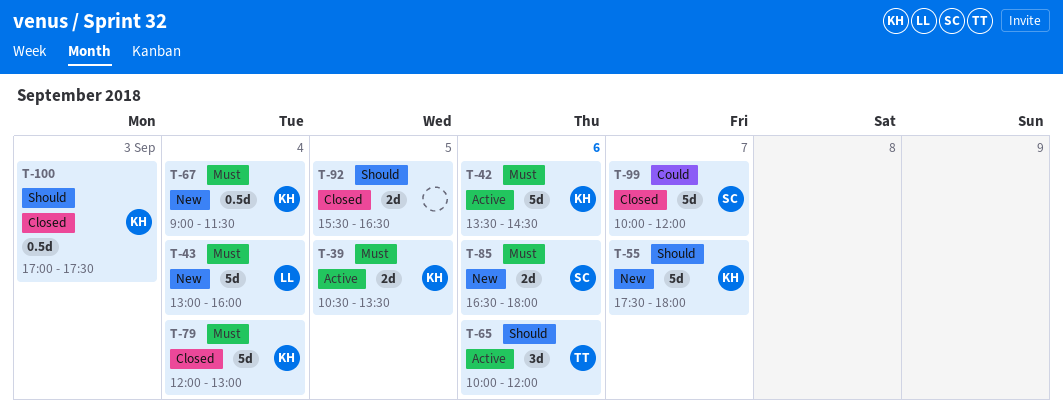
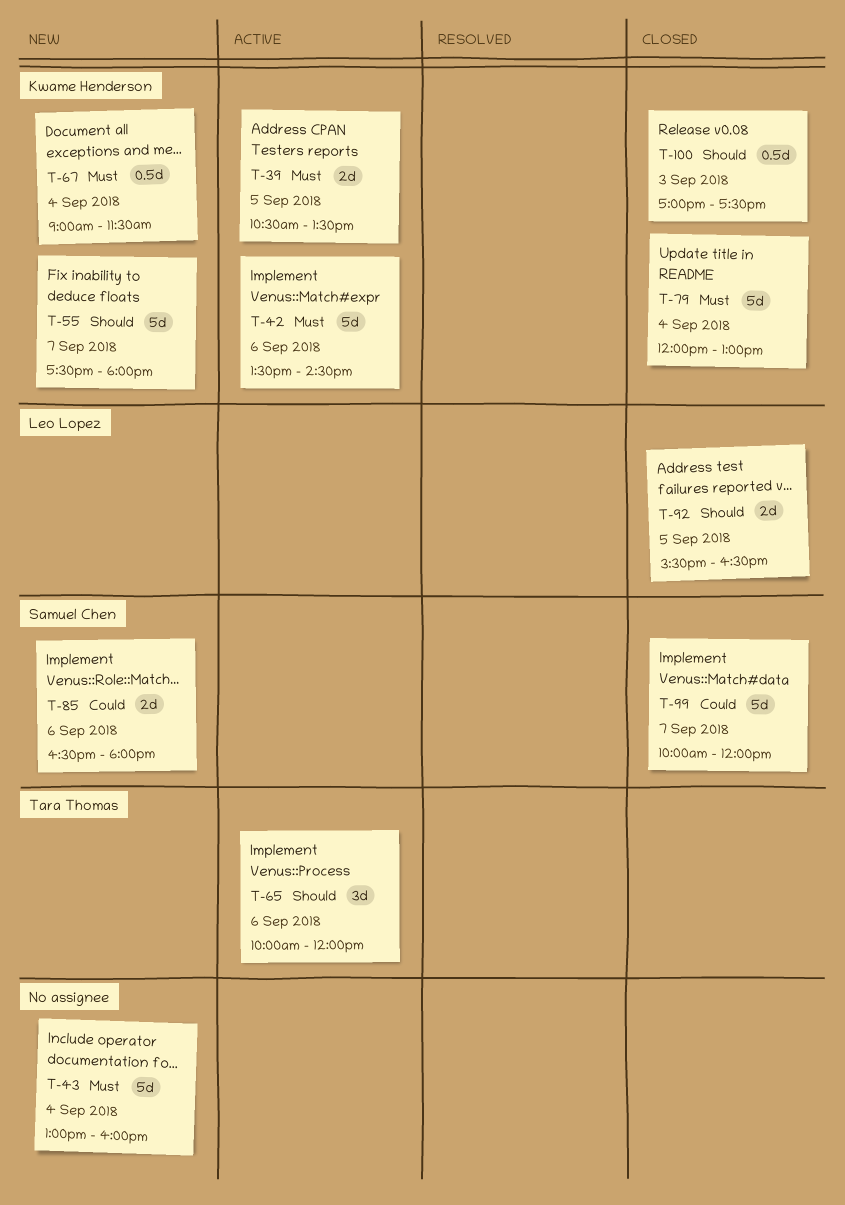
T-43, owner: Leo Lopez -> none
T-85, priority: Must -> Could
T-92, owner: none -> Leo Lopez

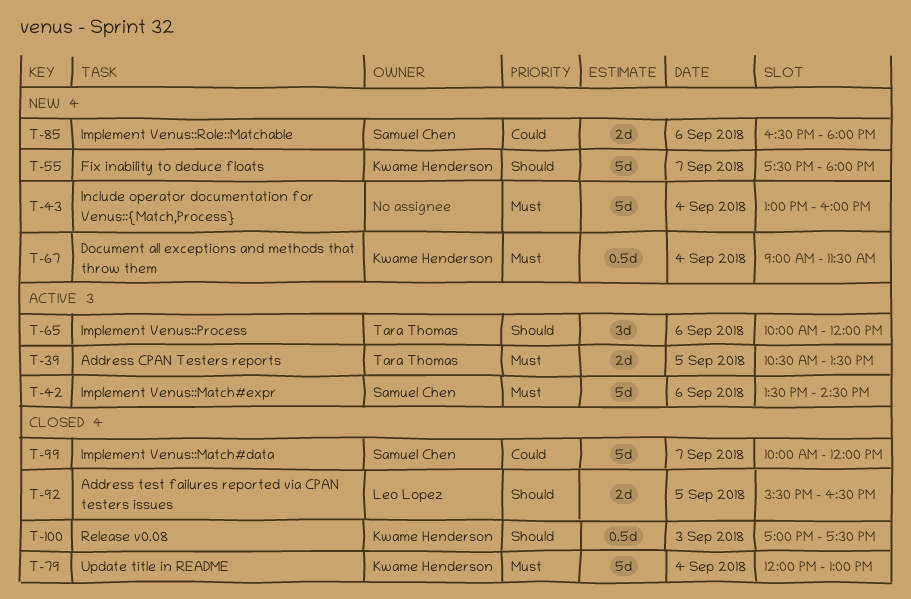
T-39, owner: Kwame Henderson -> Tara Thomas
T-42, owner: Kwame Henderson -> Samuel Chen

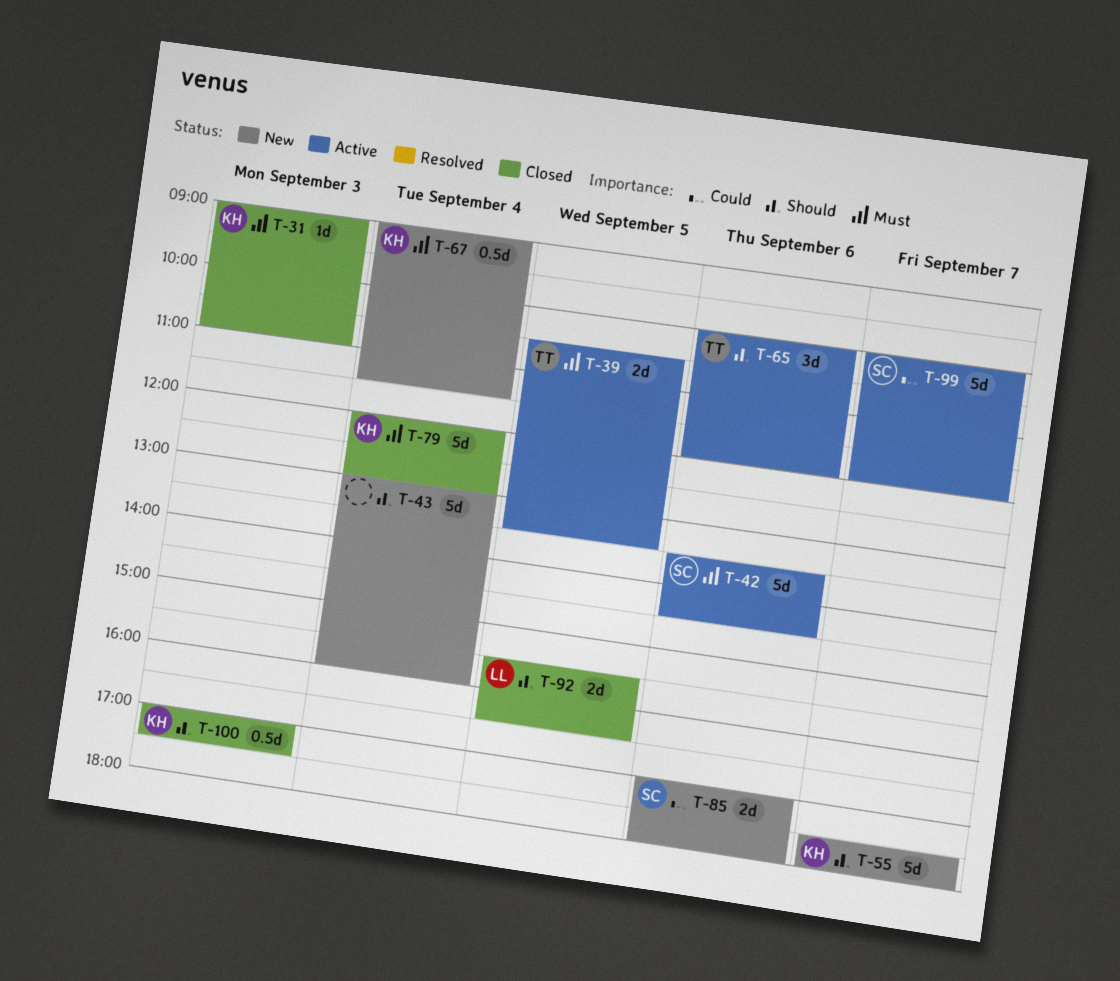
T-31: none -> present
T-43, priority: Must -> Should
T-85, begins: 16:30 -> 17:00
T-99, status: Closed -> Active

